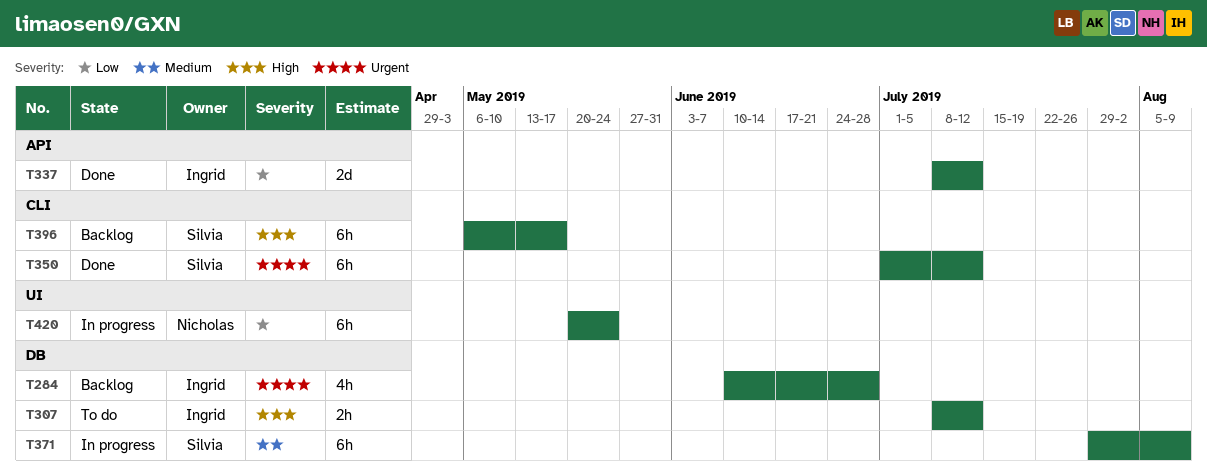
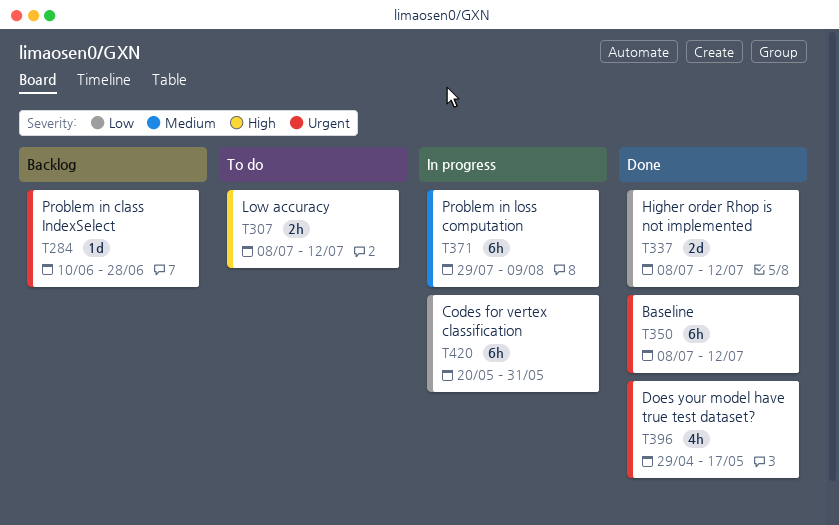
T284, estimate: 4h -> 1d
T350, start: Jul 1 -> Jul 8
T396, status: Backlog -> Done
T396, priority: High -> Urgent
T396, estimate: 6h -> 4h
T396, start: May 6 -> Apr 29
T420, due: May 24 -> May 31

